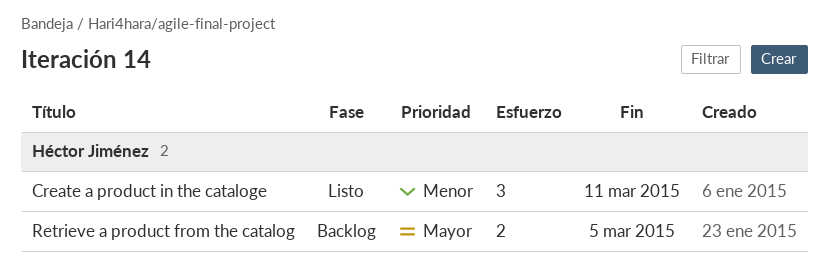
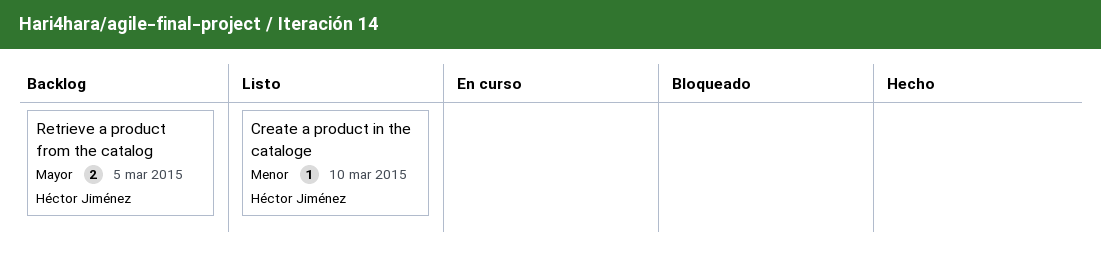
Create a product in the cataloge, estimate: 3 -> 1
Create a product in the cataloge, due: Mar 11 -> Mar 10

